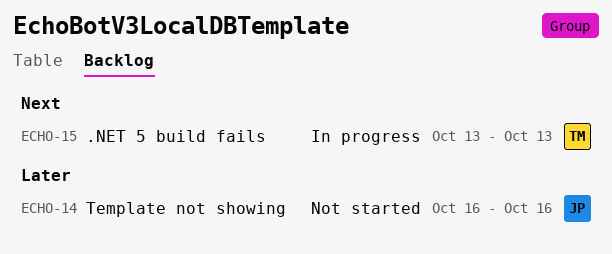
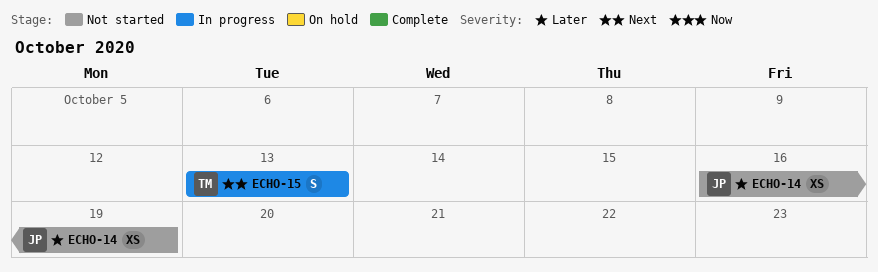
ECHO-14, due: Oct 16 -> Oct 19

